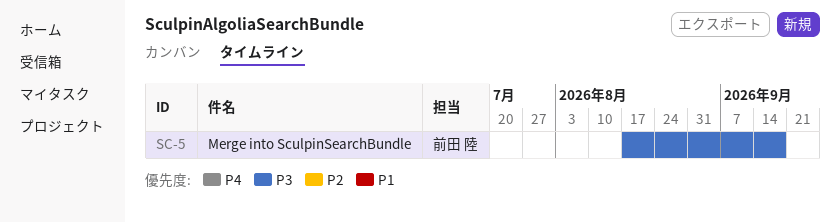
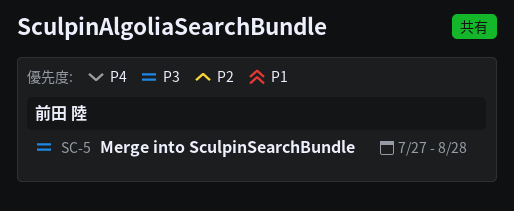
SC-5, start: Aug 17 -> Jul 27
SC-5, due: Sep 18 -> Aug 28

